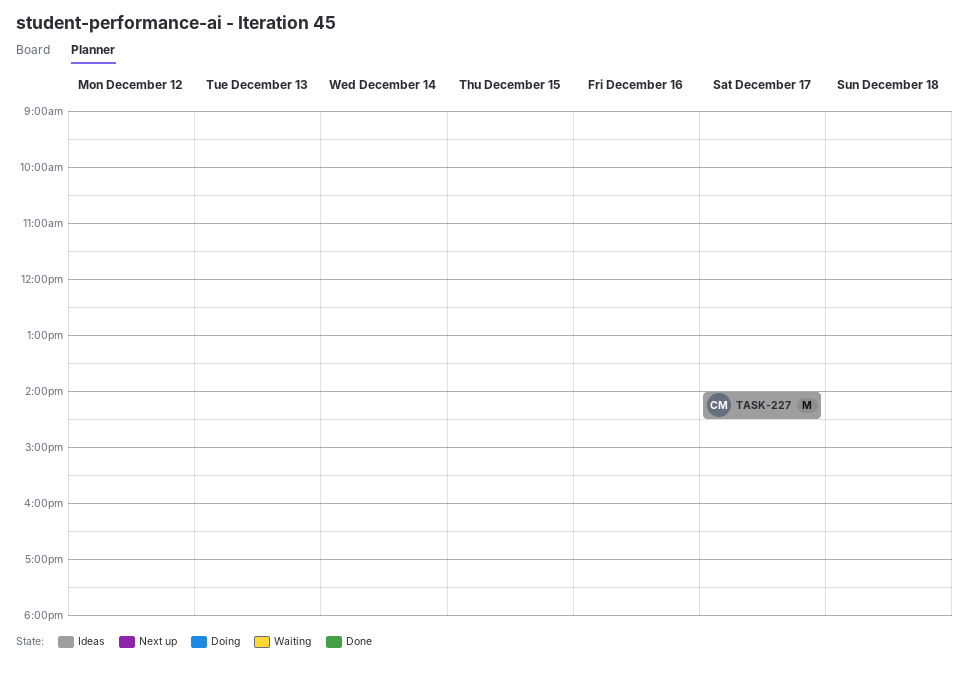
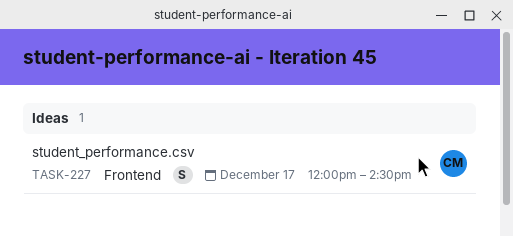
TASK-227, estimate: M -> S
TASK-227, begins: 14:00 -> 12:00

